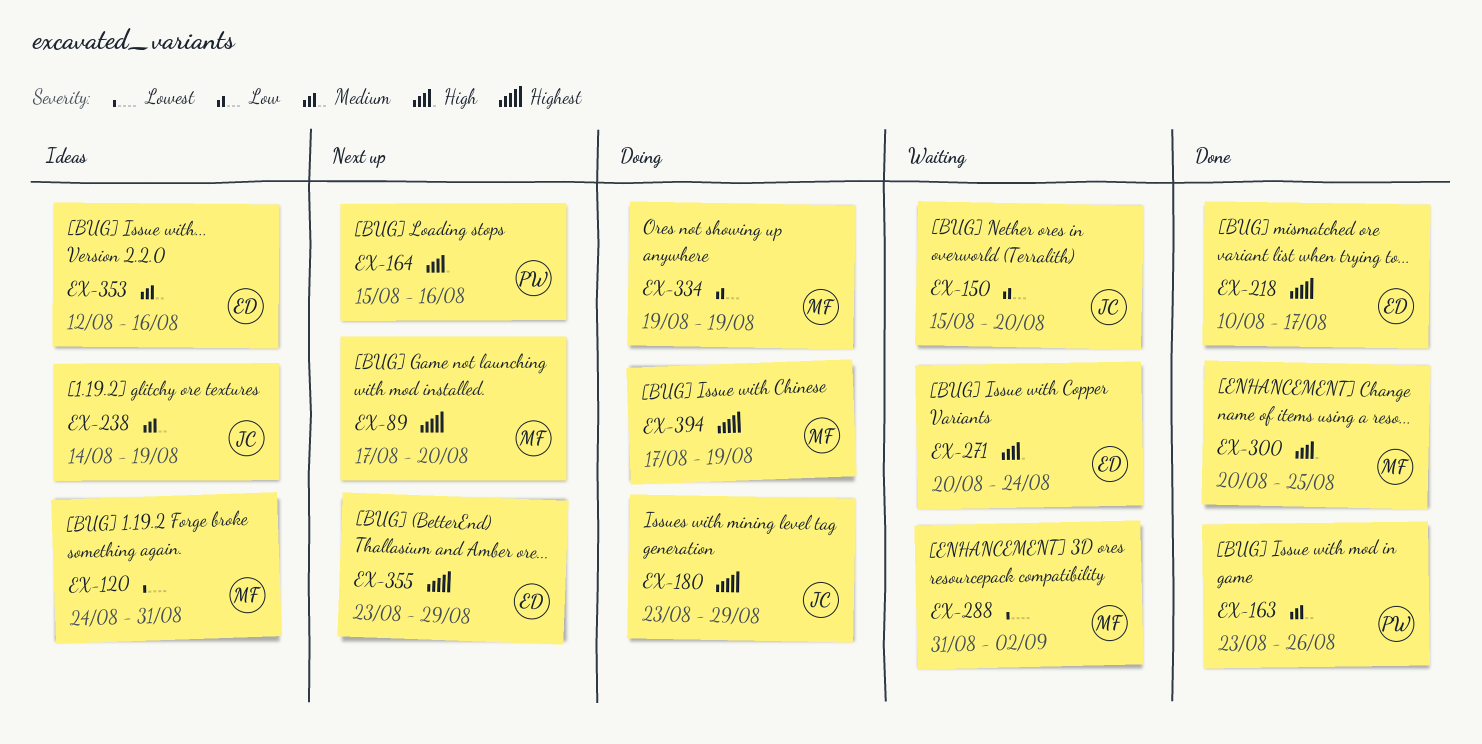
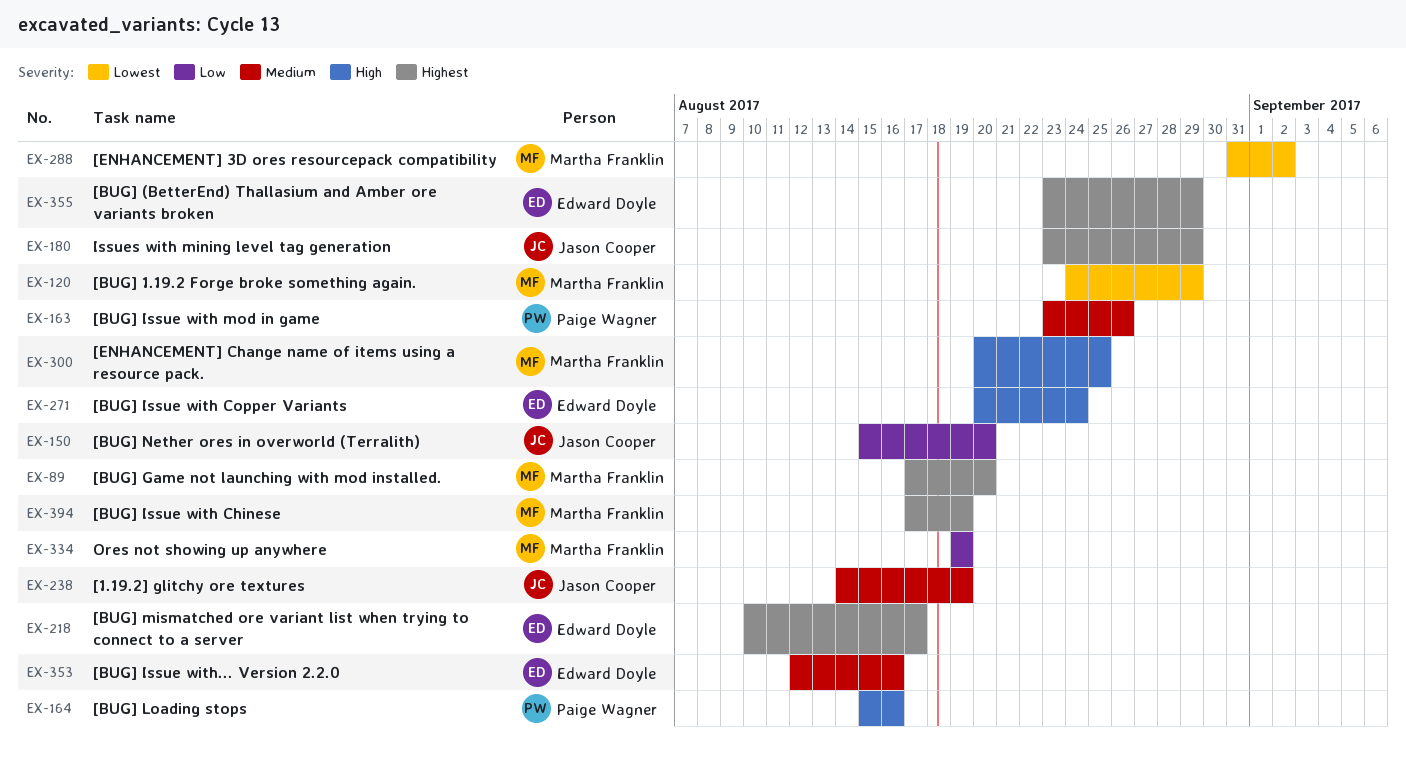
EX-120, due: Aug 31 -> Aug 29

